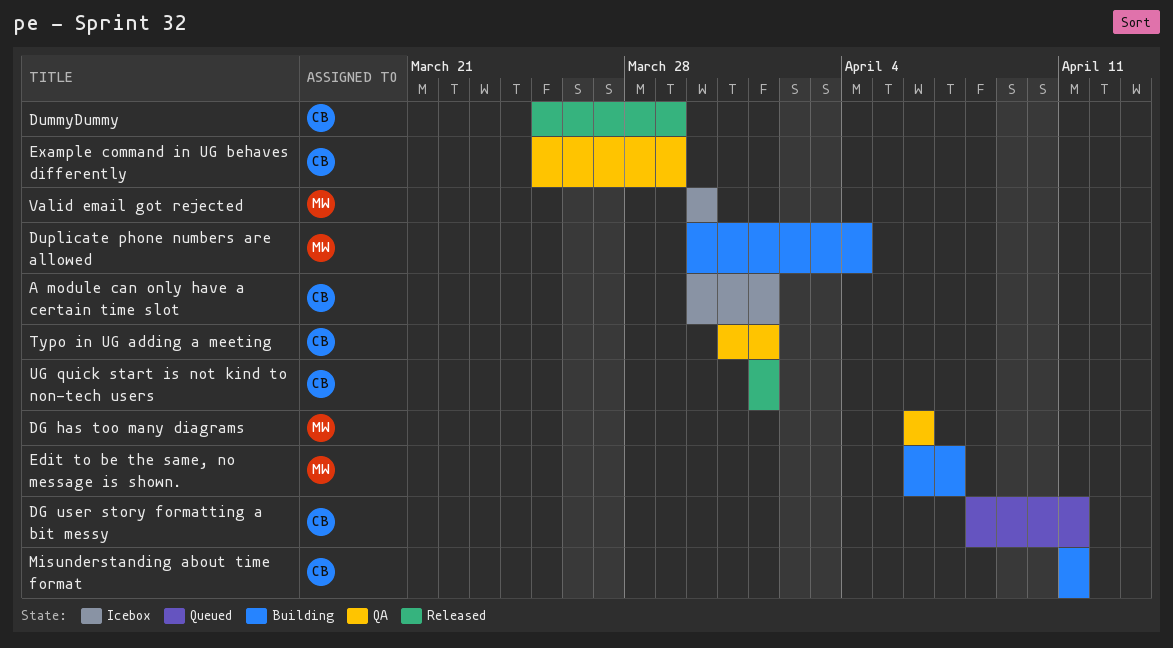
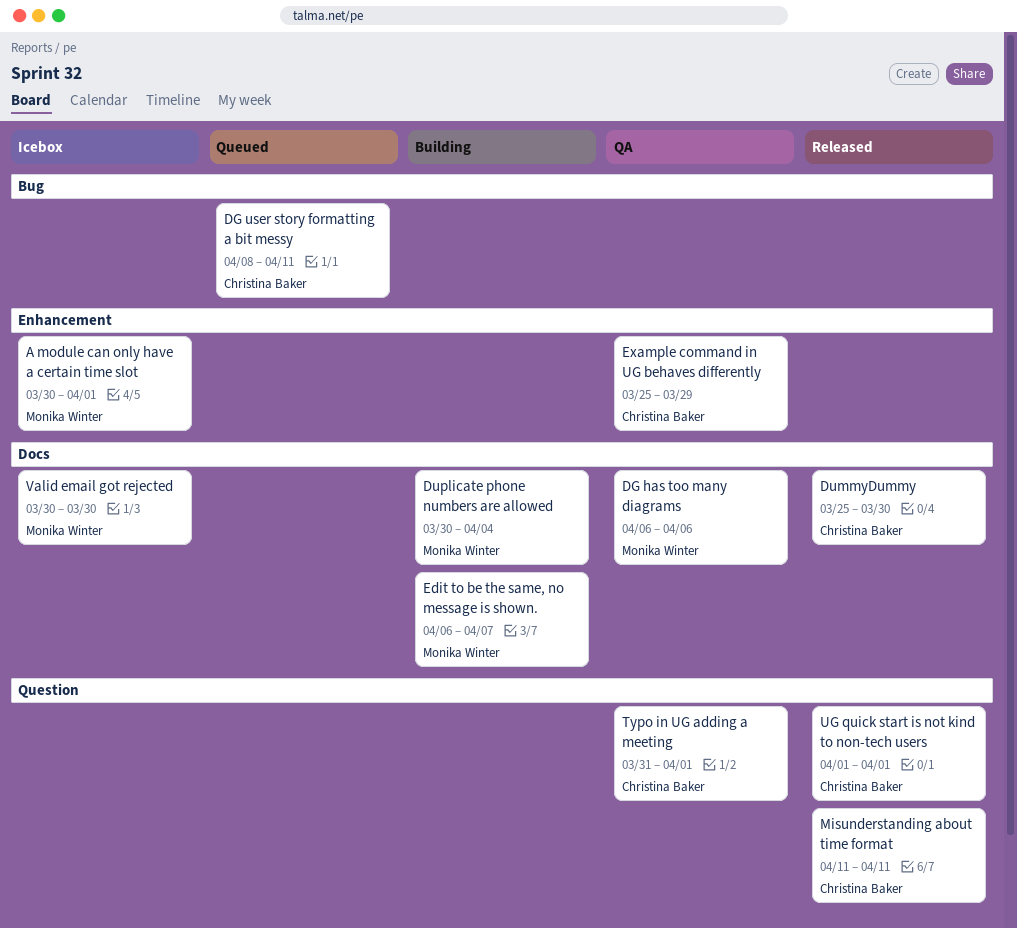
A module can only have a certain time slot, owner: Christina Baker -> Monika Winter
DummyDummy, due: Mar 29 -> Mar 30
Misunderstanding about time format, status: Building -> Released

